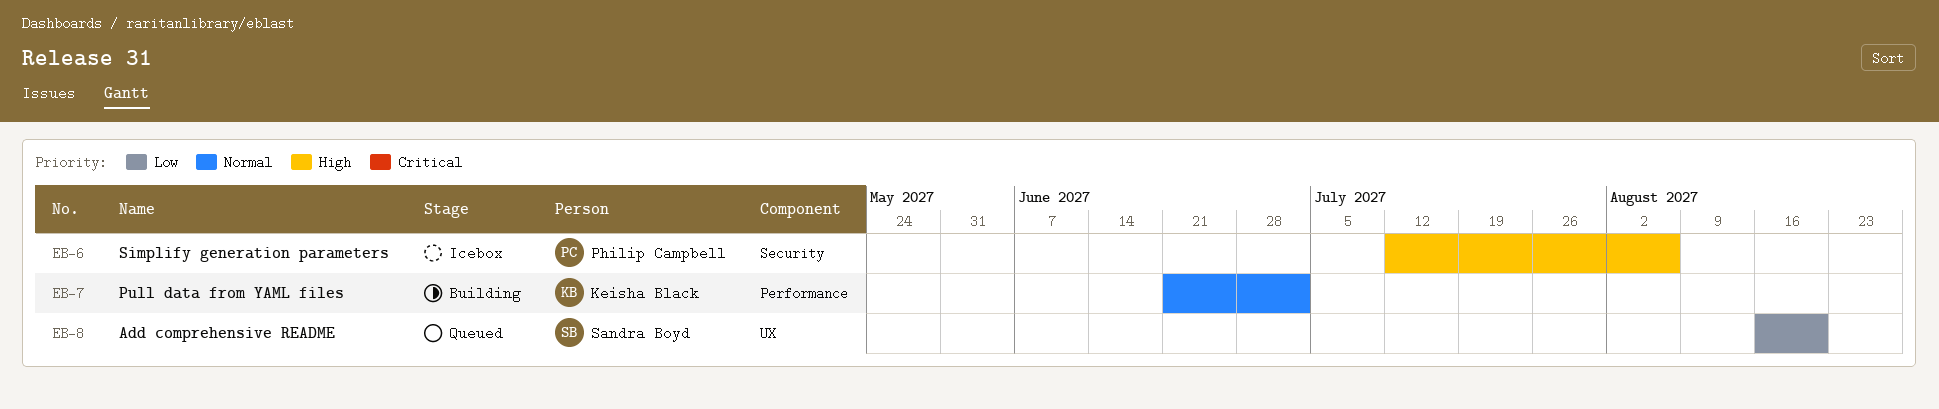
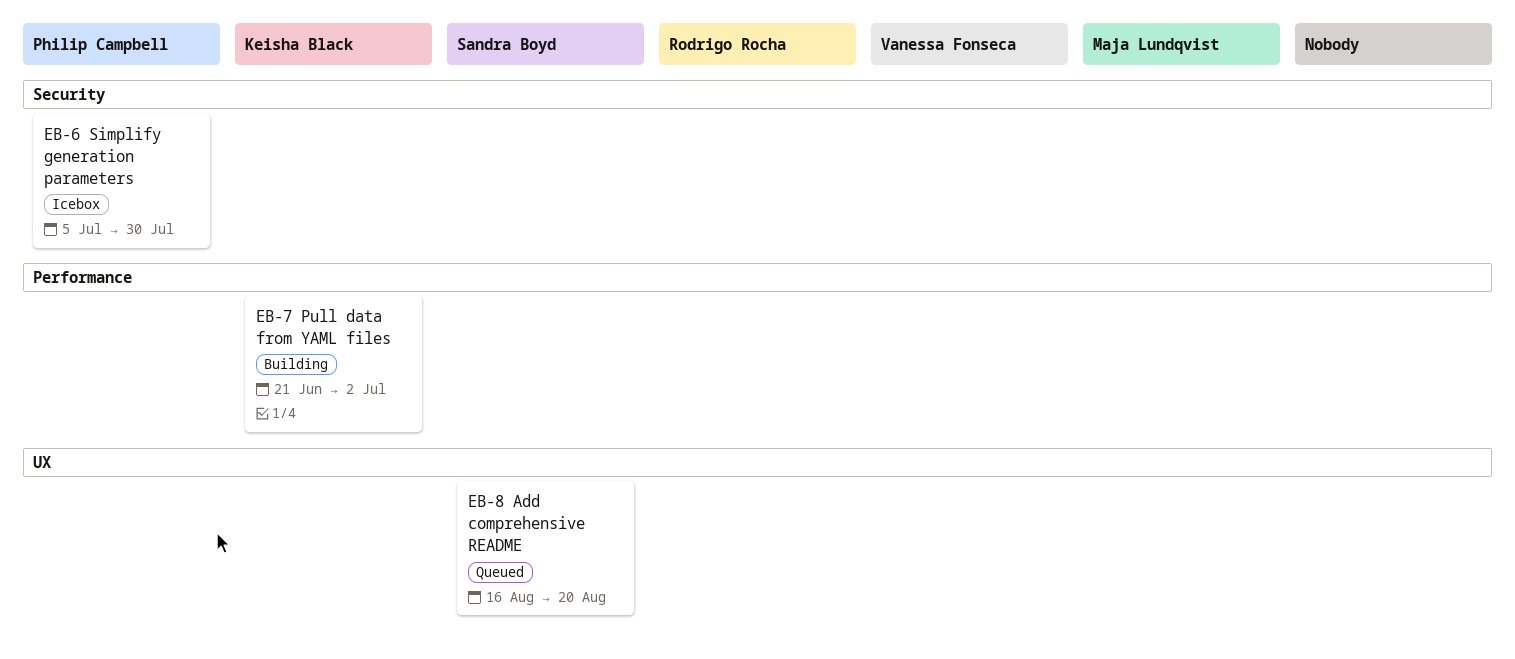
EB-6, start: Jul 12 -> Jul 5
EB-6, due: Aug 6 -> Jul 30

